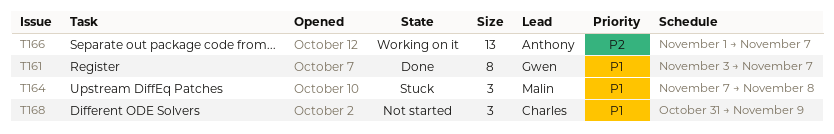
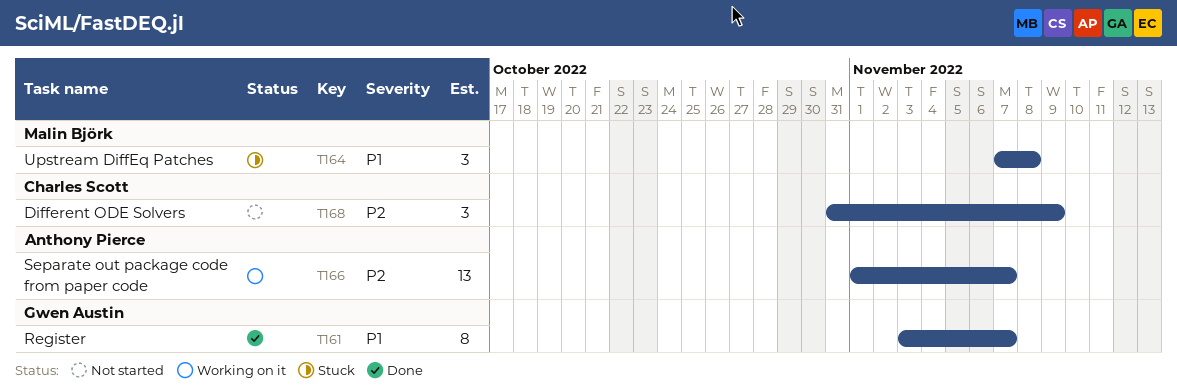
T168, priority: P1 -> P2

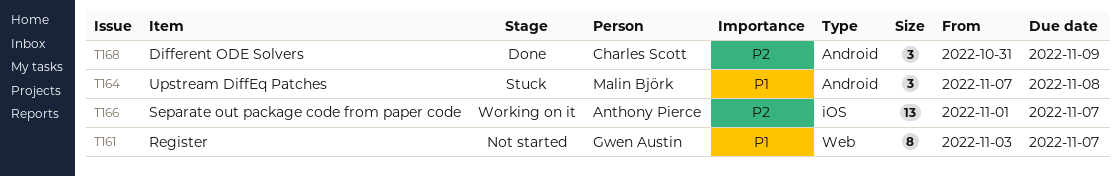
T161, status: Done -> Not started
T168, status: Not started -> Done

